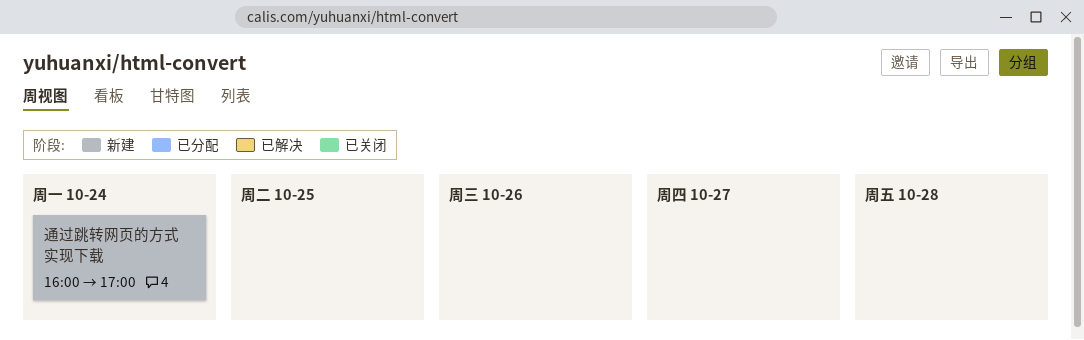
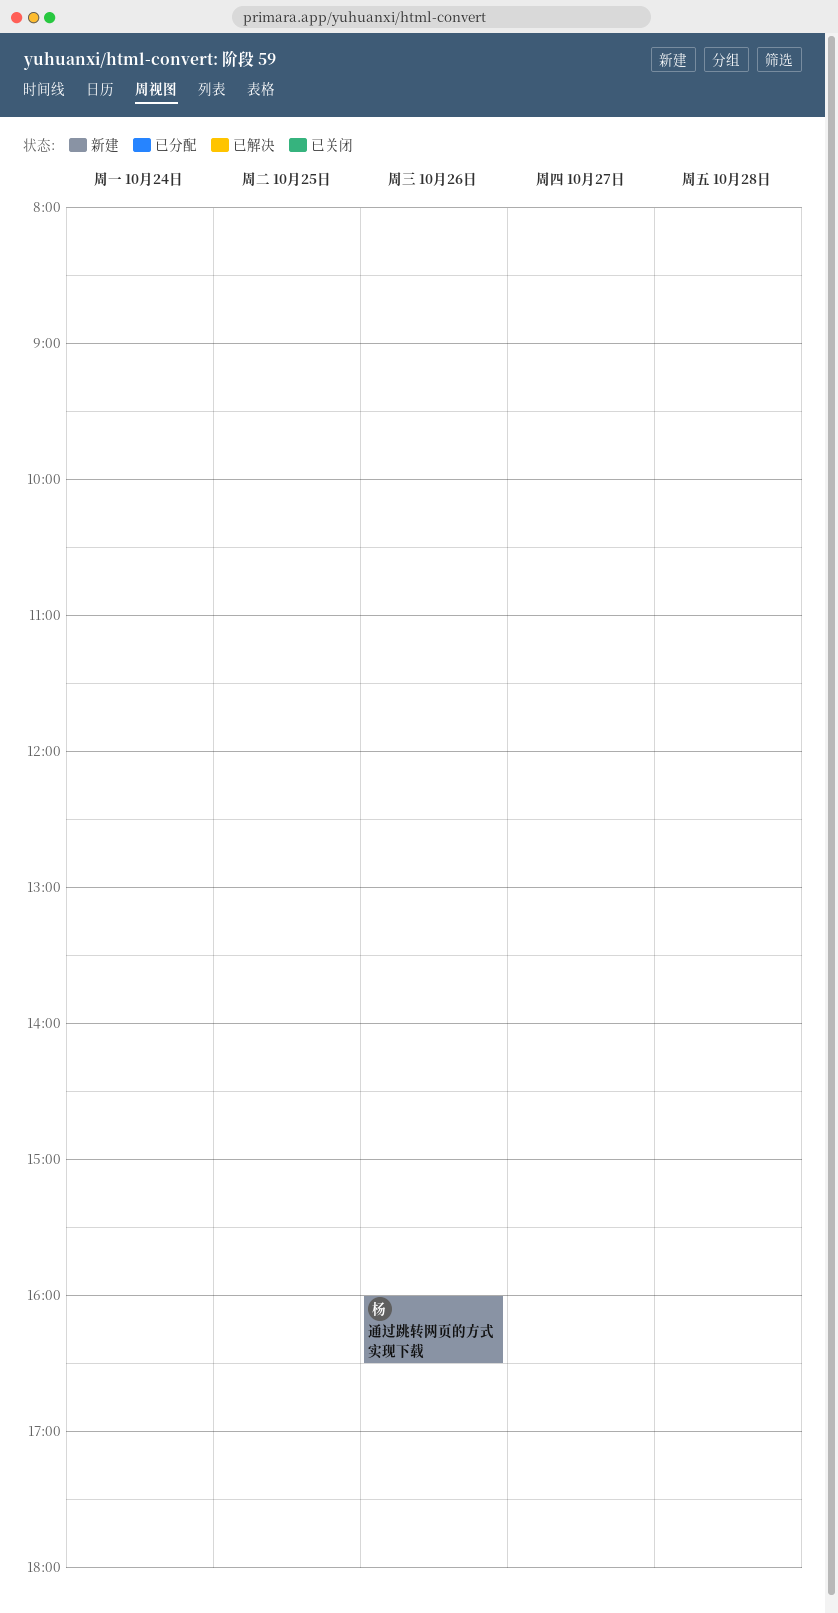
通过跳转网页的方式实现下载, day: Oct 24 -> Oct 26
通过跳转网页的方式实现下载, ends: 17:00 -> 16:30

